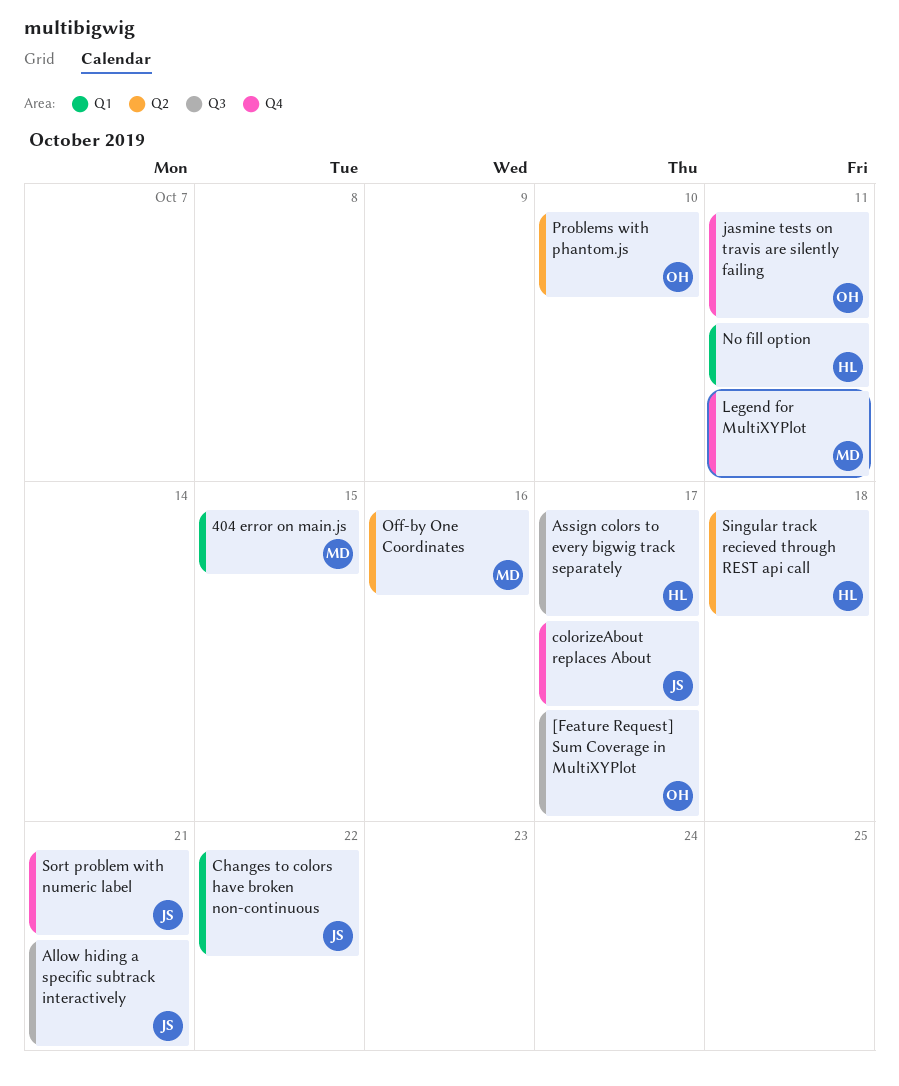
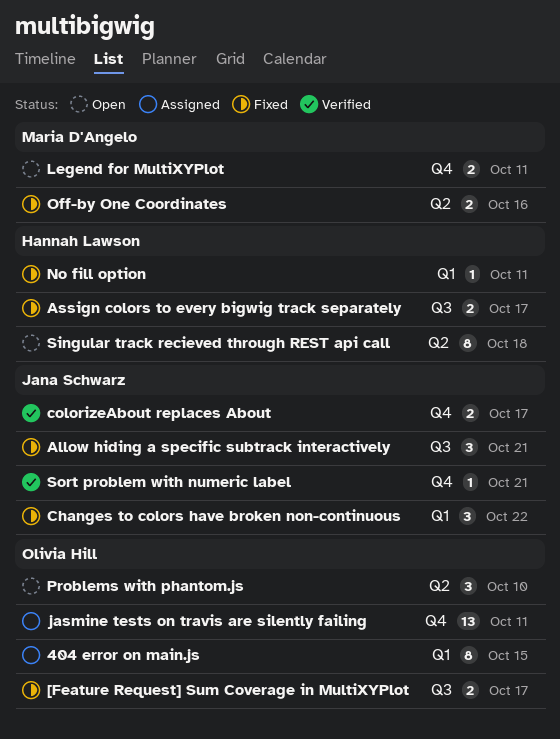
404 error on main.js, owner: Maria D'Angelo -> Olivia Hill

